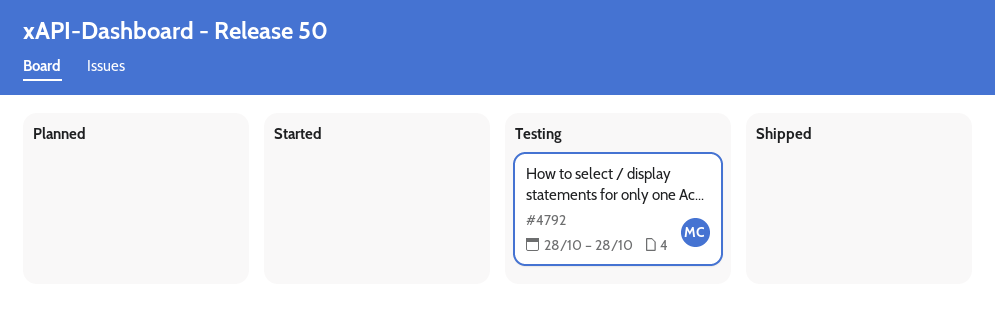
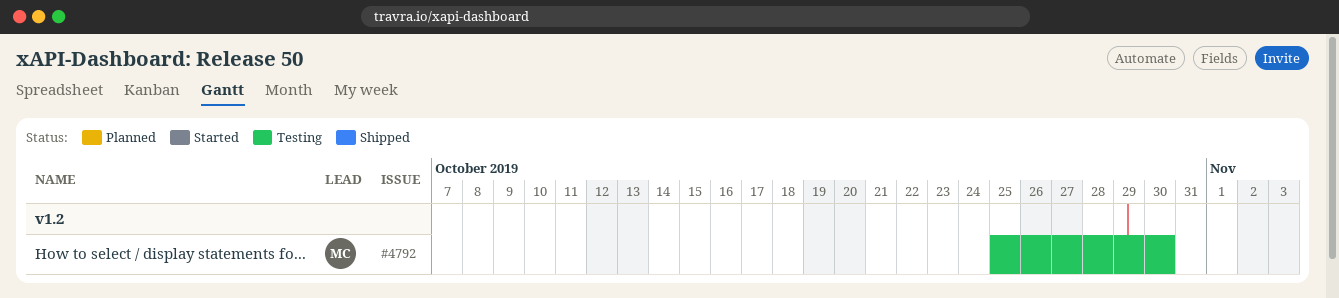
#4792, start: Oct 28 -> Oct 25
#4792, due: Oct 28 -> Oct 30

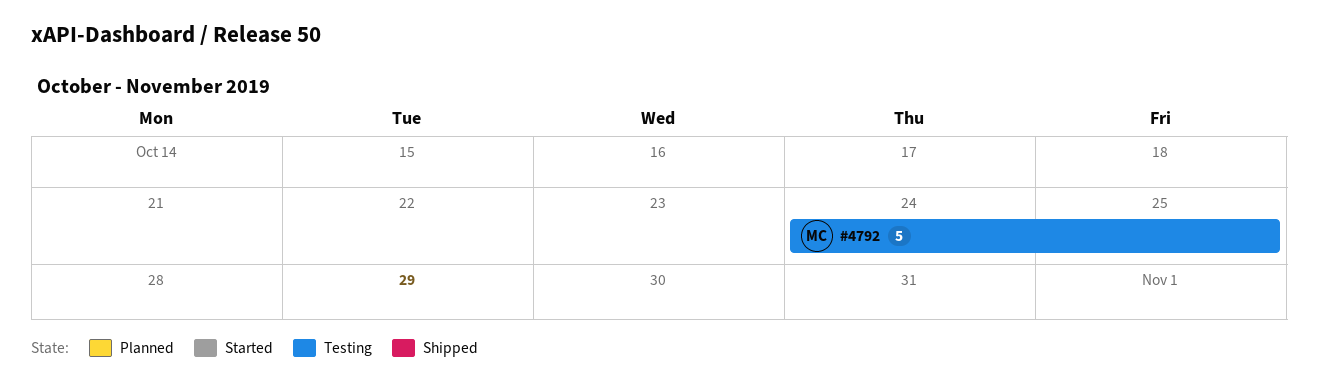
#4792, start: Oct 25 -> Oct 24
#4792, due: Oct 30 -> Oct 25

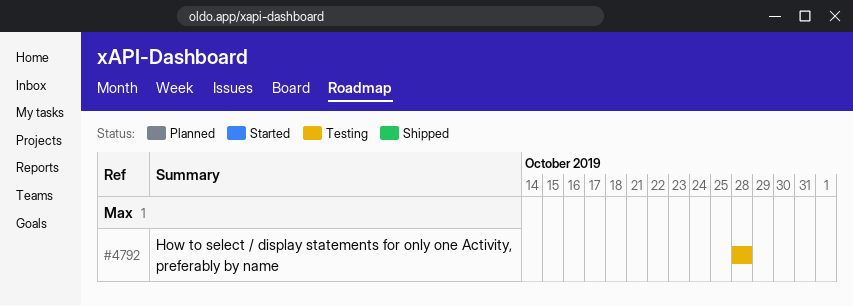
#4792, start: Oct 24 -> Oct 28
#4792, due: Oct 25 -> Oct 28

